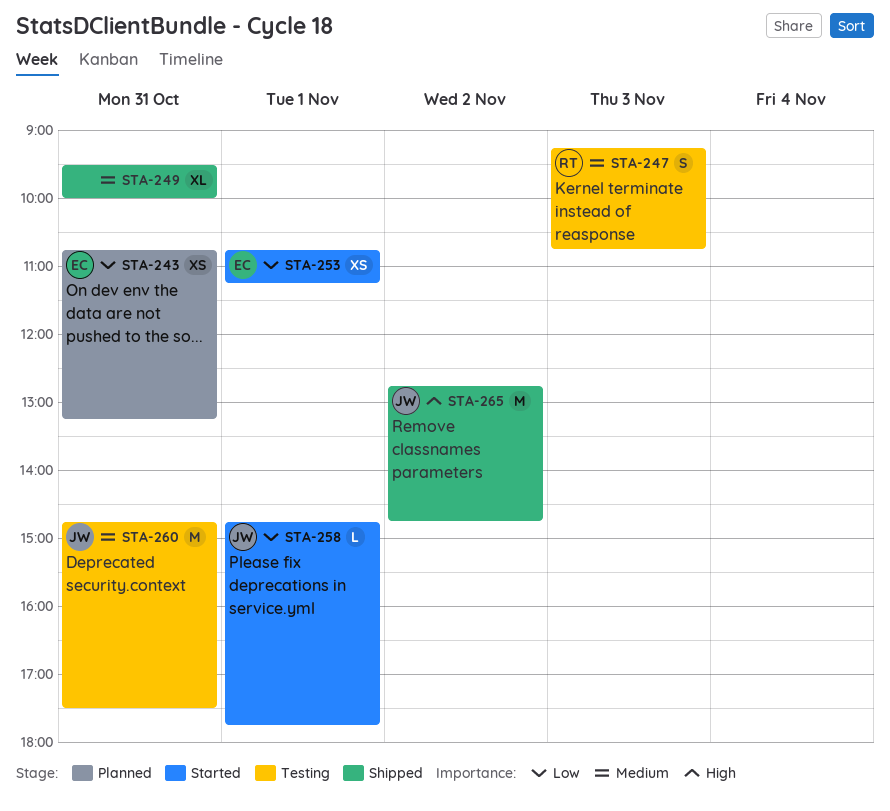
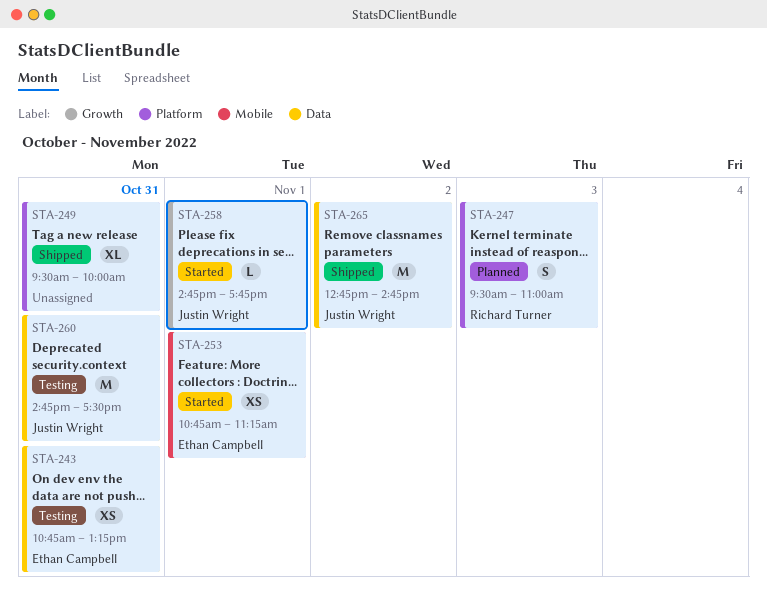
STA-243, status: Planned -> Testing
STA-247, status: Testing -> Planned
STA-247, begins: 09:15 -> 09:30
STA-247, ends: 10:45 -> 11:00

